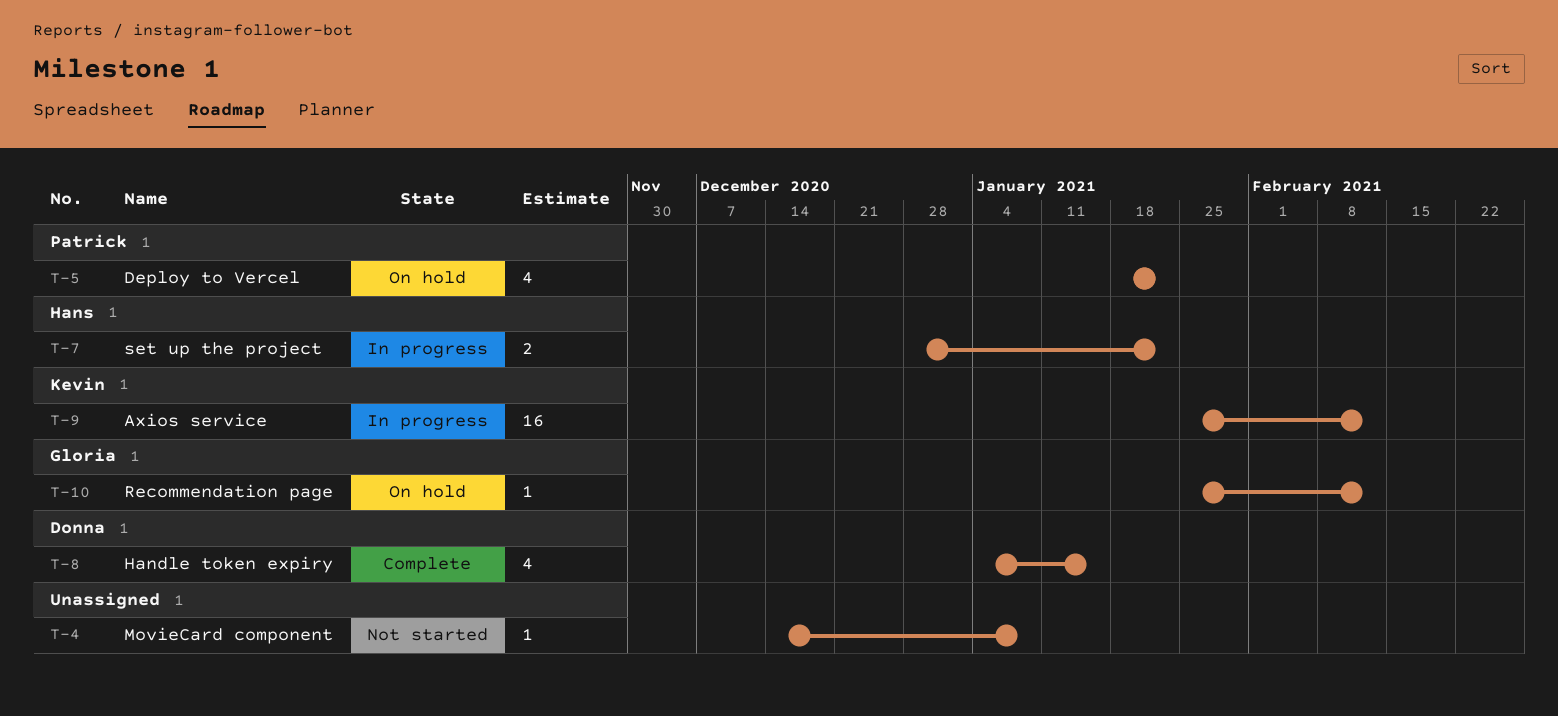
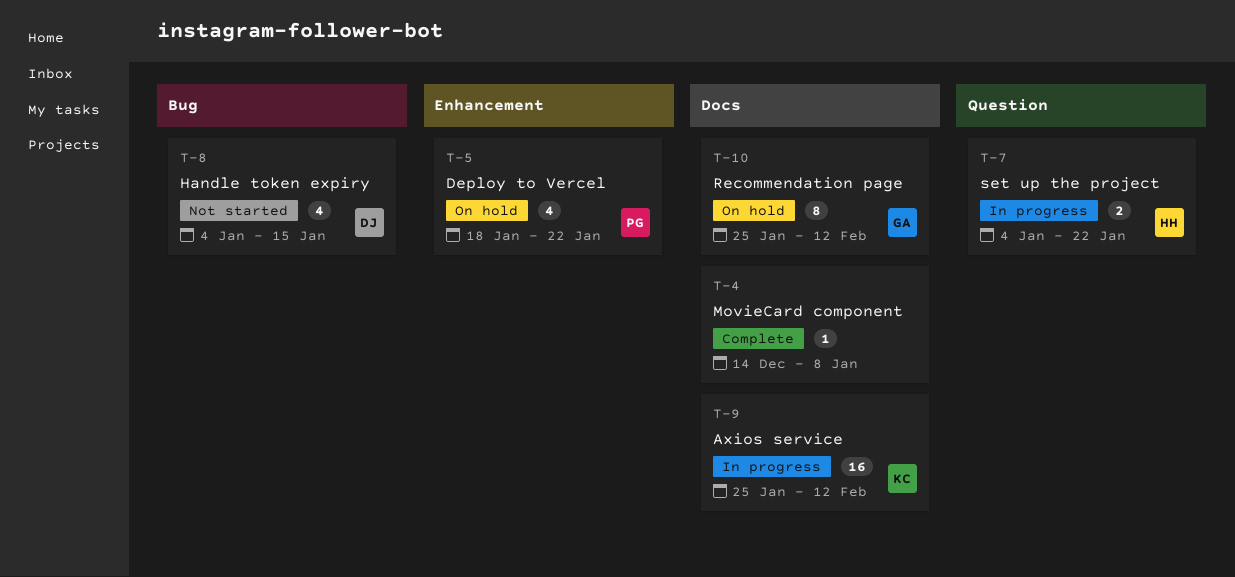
T-4, status: Not started -> Complete
T-7, start: Dec 28 -> Jan 4
T-8, status: Complete -> Not started
T-10, estimate: 1 -> 8

